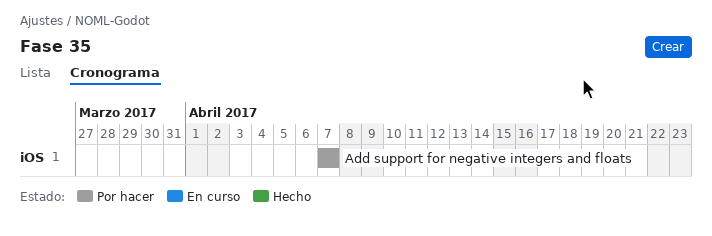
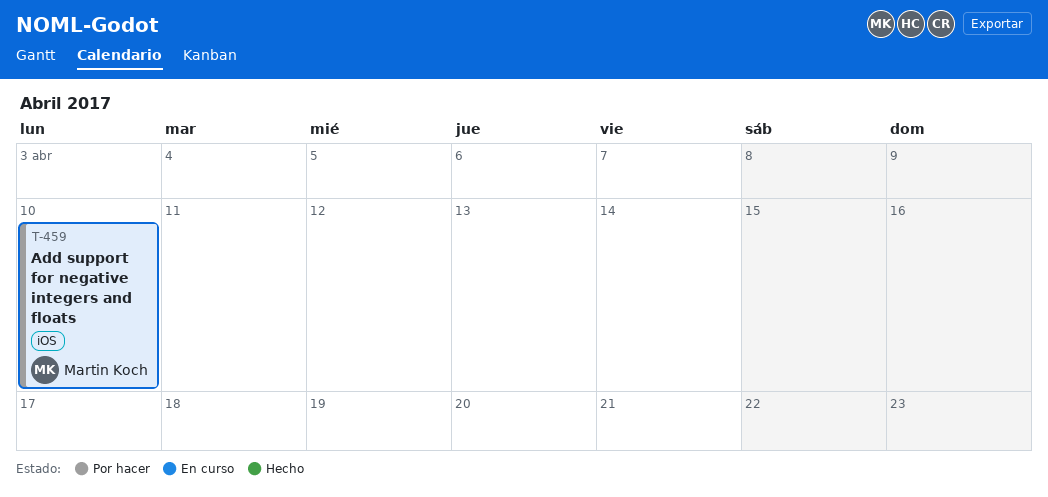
Add support for negative integers and floats, due: Apr 7 -> Apr 10

